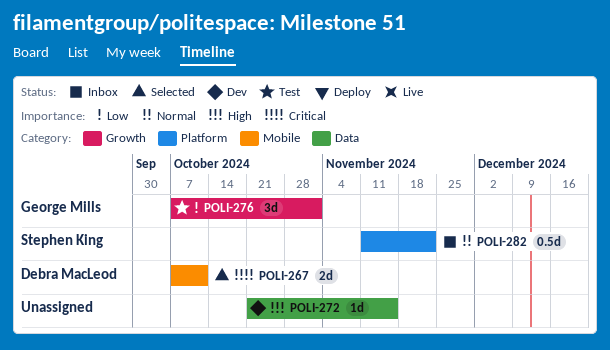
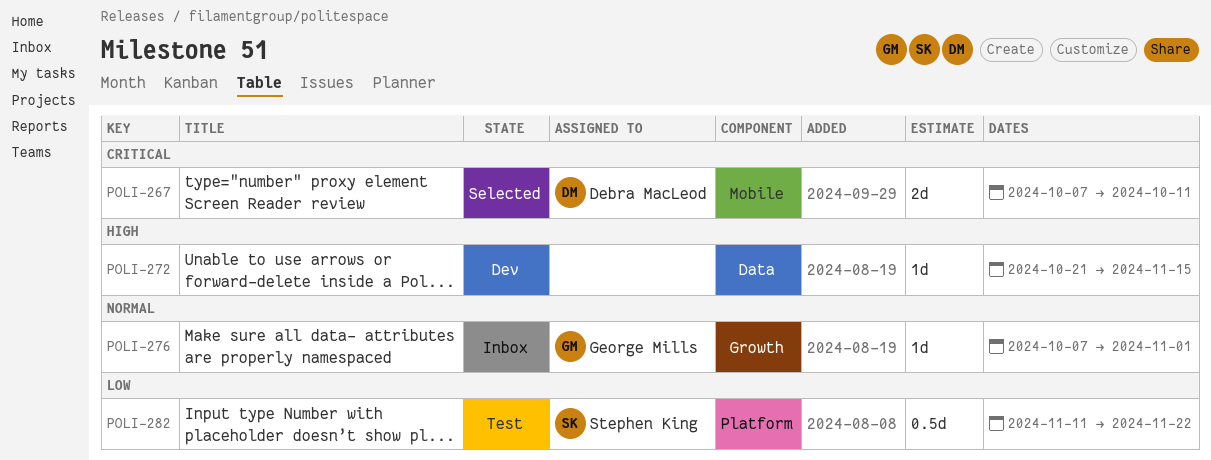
POLI-276, status: Test -> Inbox
POLI-276, priority: Low -> Normal
POLI-276, estimate: 3d -> 1d
POLI-282, status: Inbox -> Test
POLI-282, priority: Normal -> Low

